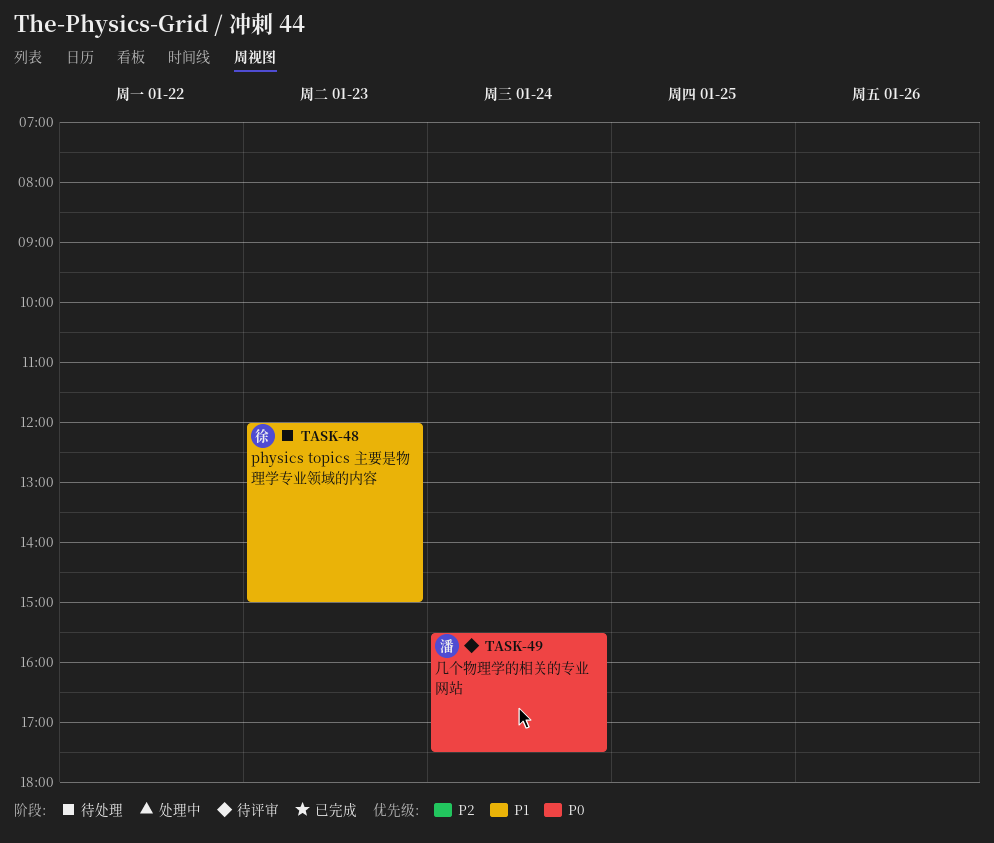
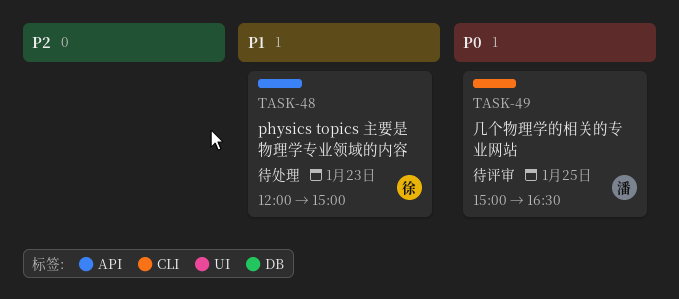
TASK-49, day: Jan 24 -> Jan 25
TASK-49, begins: 15:30 -> 15:00
TASK-49, ends: 17:30 -> 16:30

